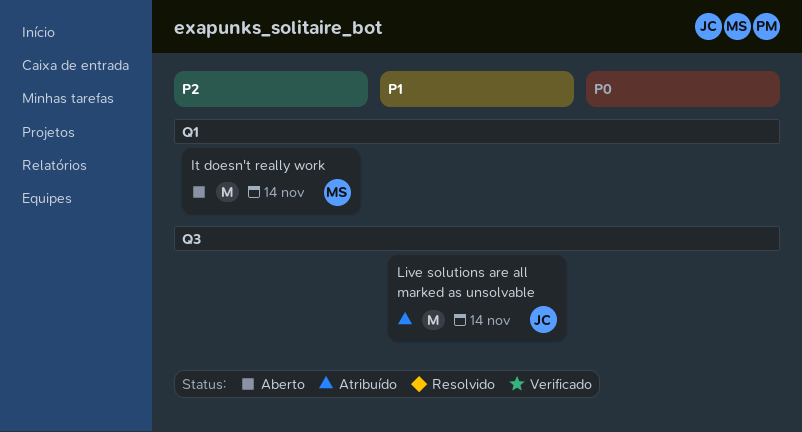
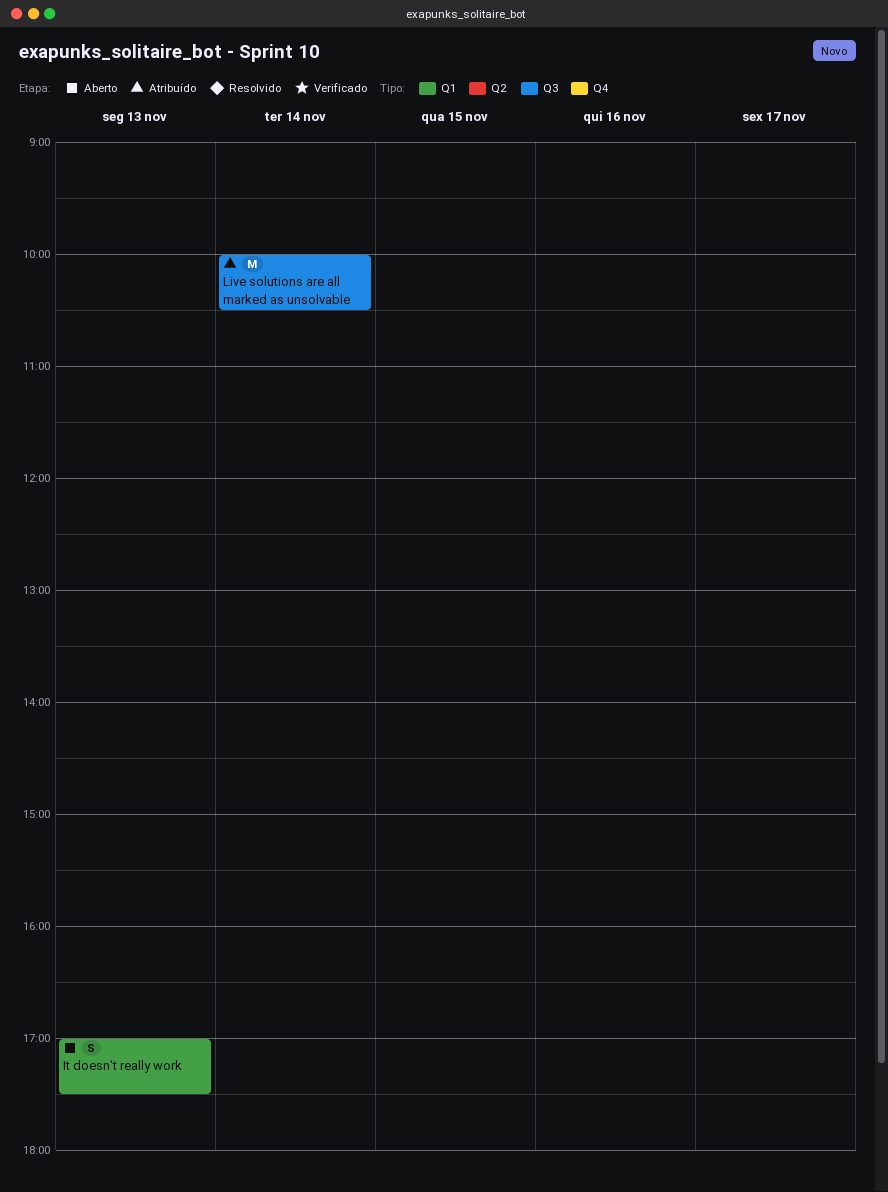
It doesn't really work, estimate: M -> S
It doesn't really work, day: Nov 14 -> Nov 13

